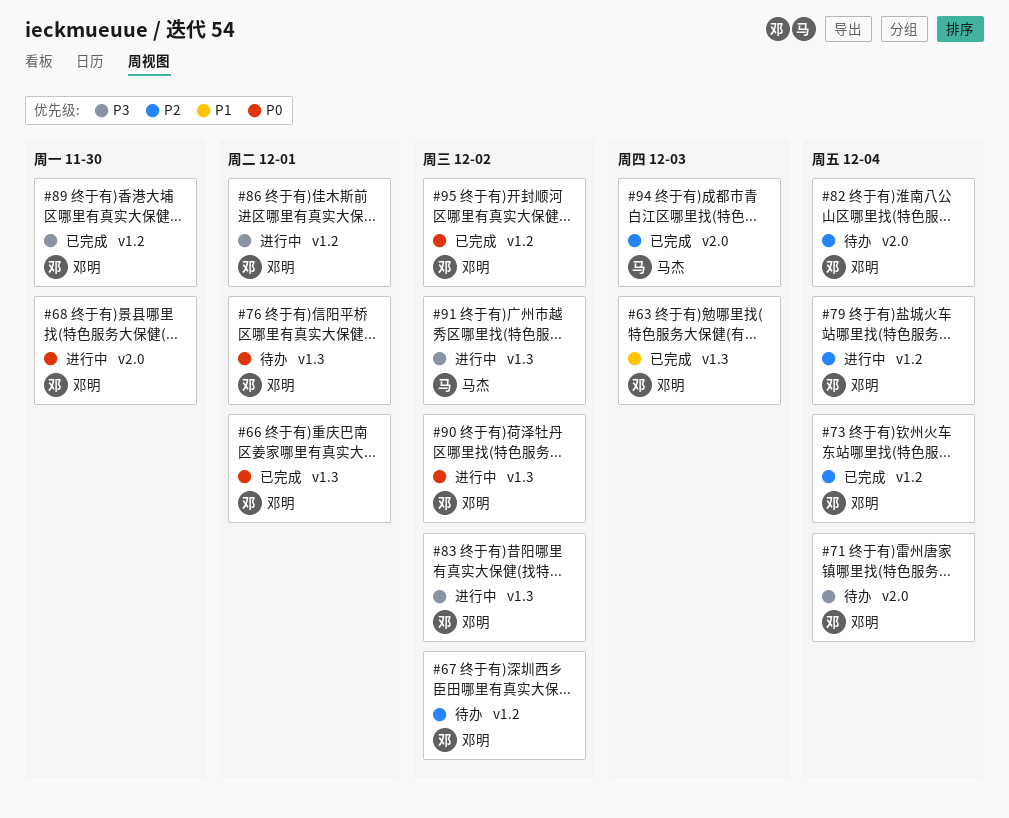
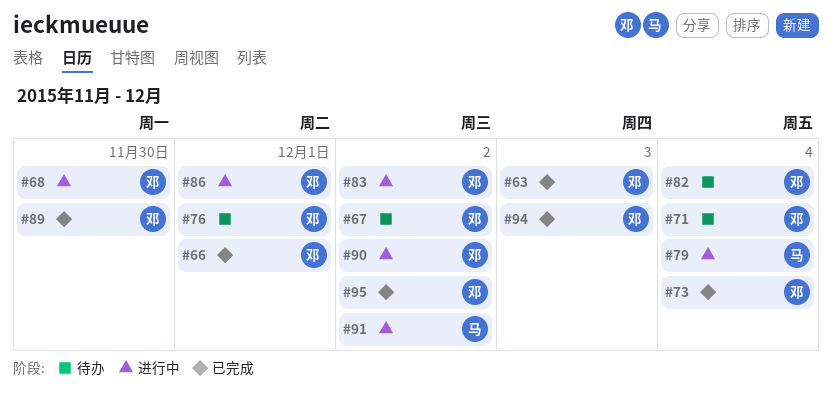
#79, owner: 邓明 -> 马杰
#94, owner: 马杰 -> 邓明

